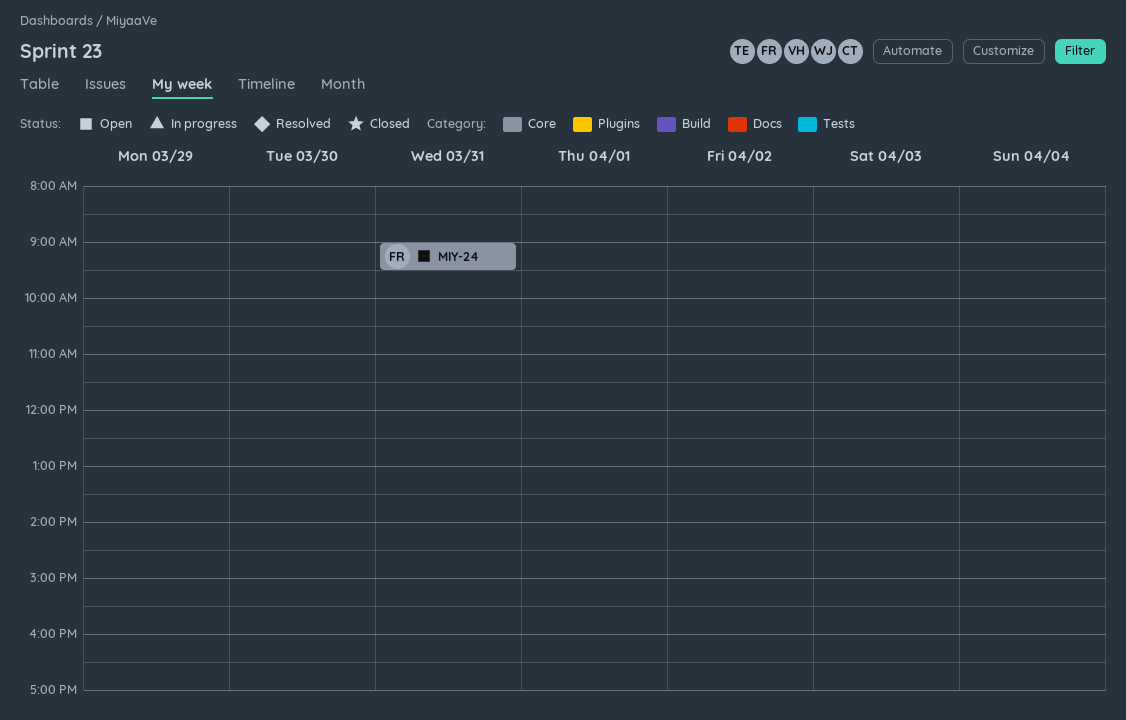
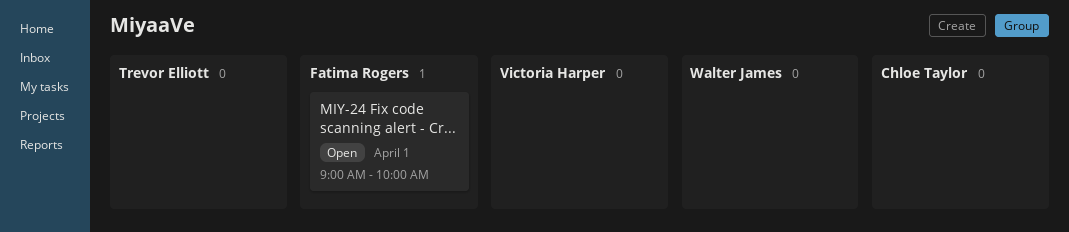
MIY-24, day: Mar 31 -> Apr 1
MIY-24, ends: 09:30 -> 10:00

